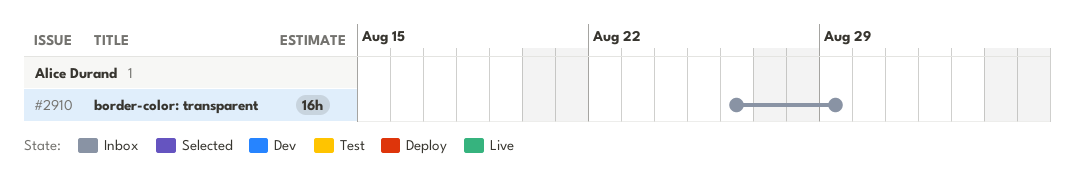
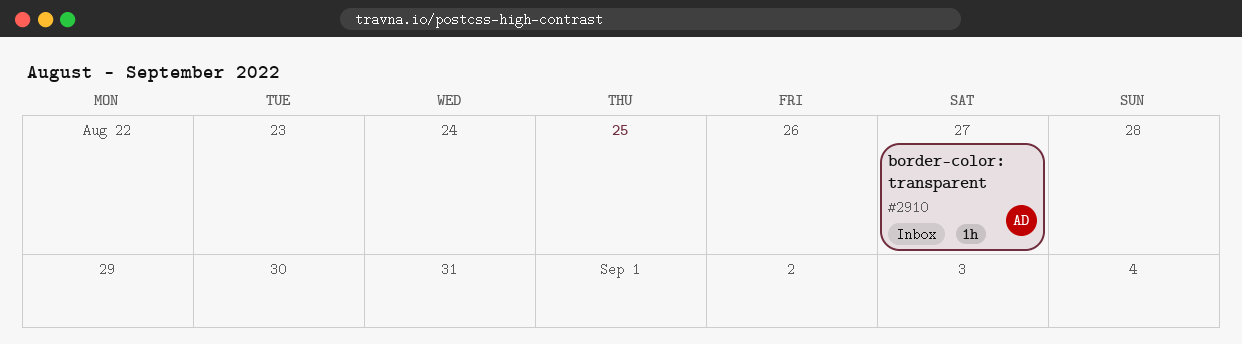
#2910, estimate: 16h -> 1h
#2910, due: Aug 29 -> Aug 27

